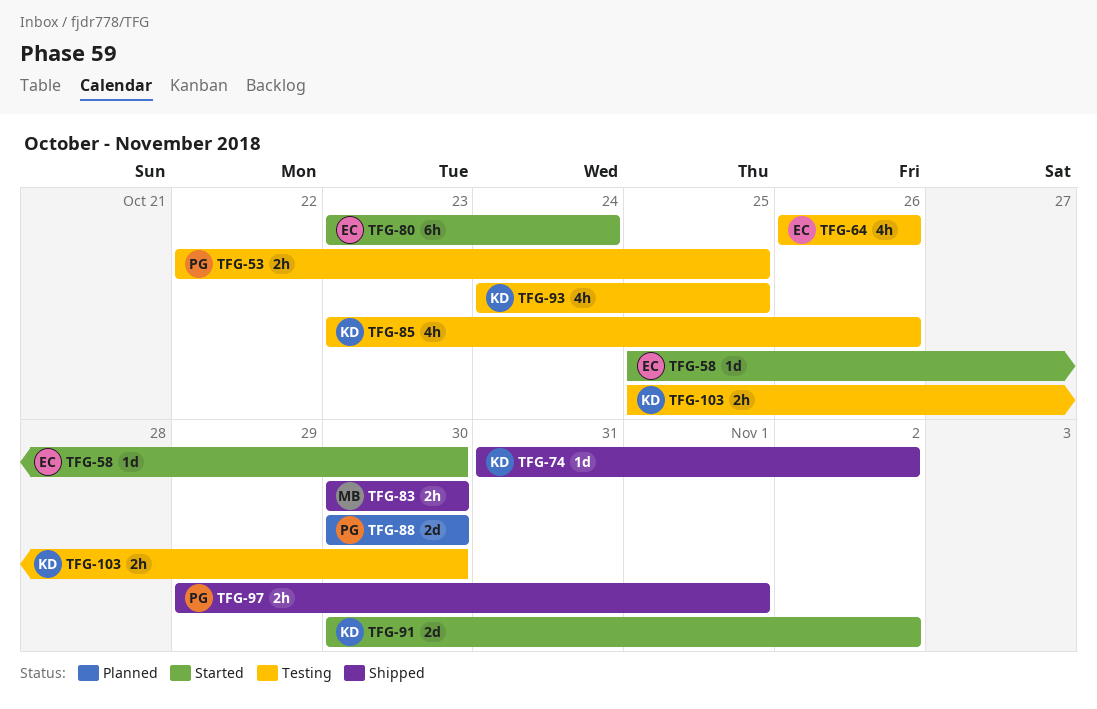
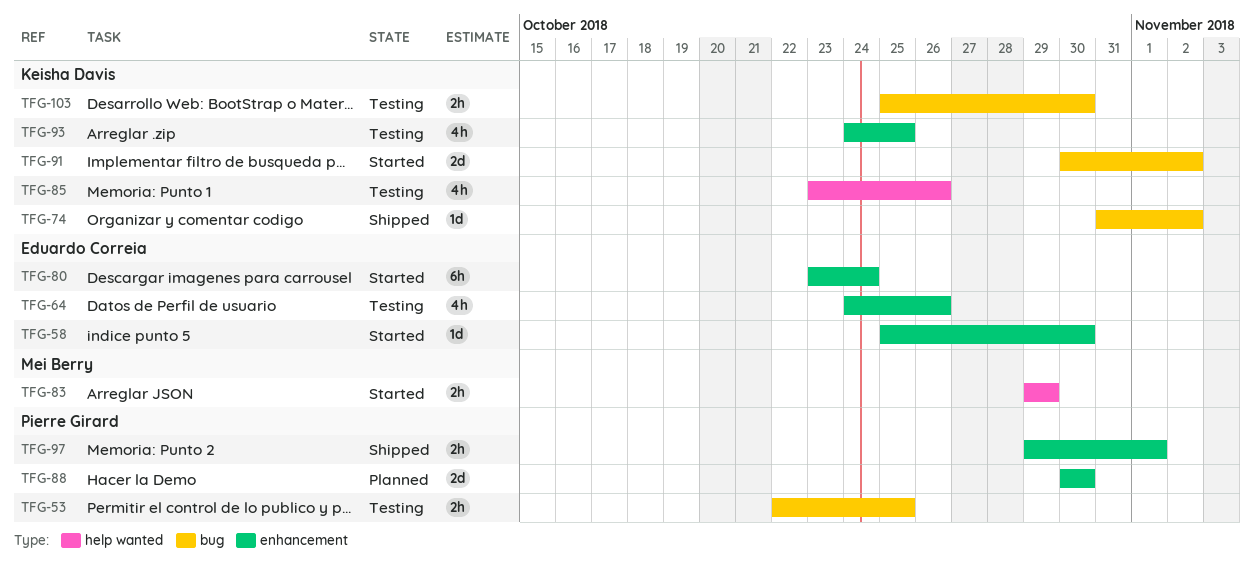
TFG-64, start: Oct 26 -> Oct 24
TFG-83, status: Shipped -> Started
TFG-83, start: Oct 30 -> Oct 29
TFG-83, due: Oct 30 -> Oct 29

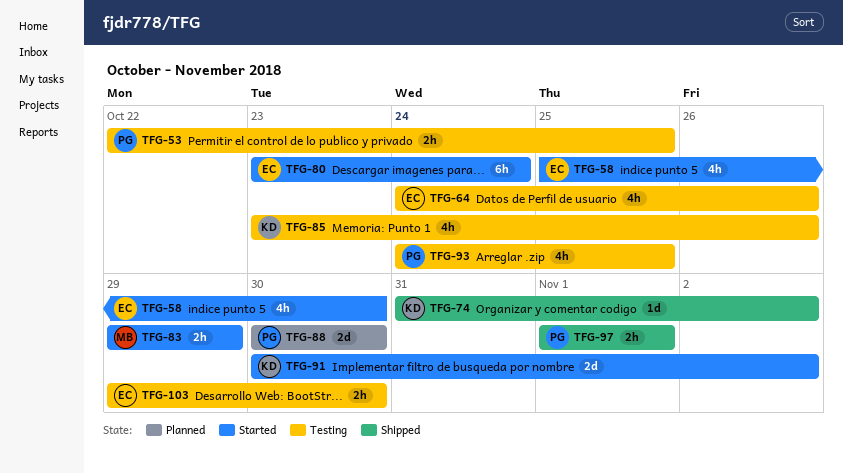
TFG-58, estimate: 1d -> 4h
TFG-93, owner: Keisha Davis -> Pierre Girard
TFG-97, start: Oct 29 -> Nov 1
TFG-103, owner: Keisha Davis -> Eduardo Correia
TFG-103, start: Oct 25 -> Oct 29

